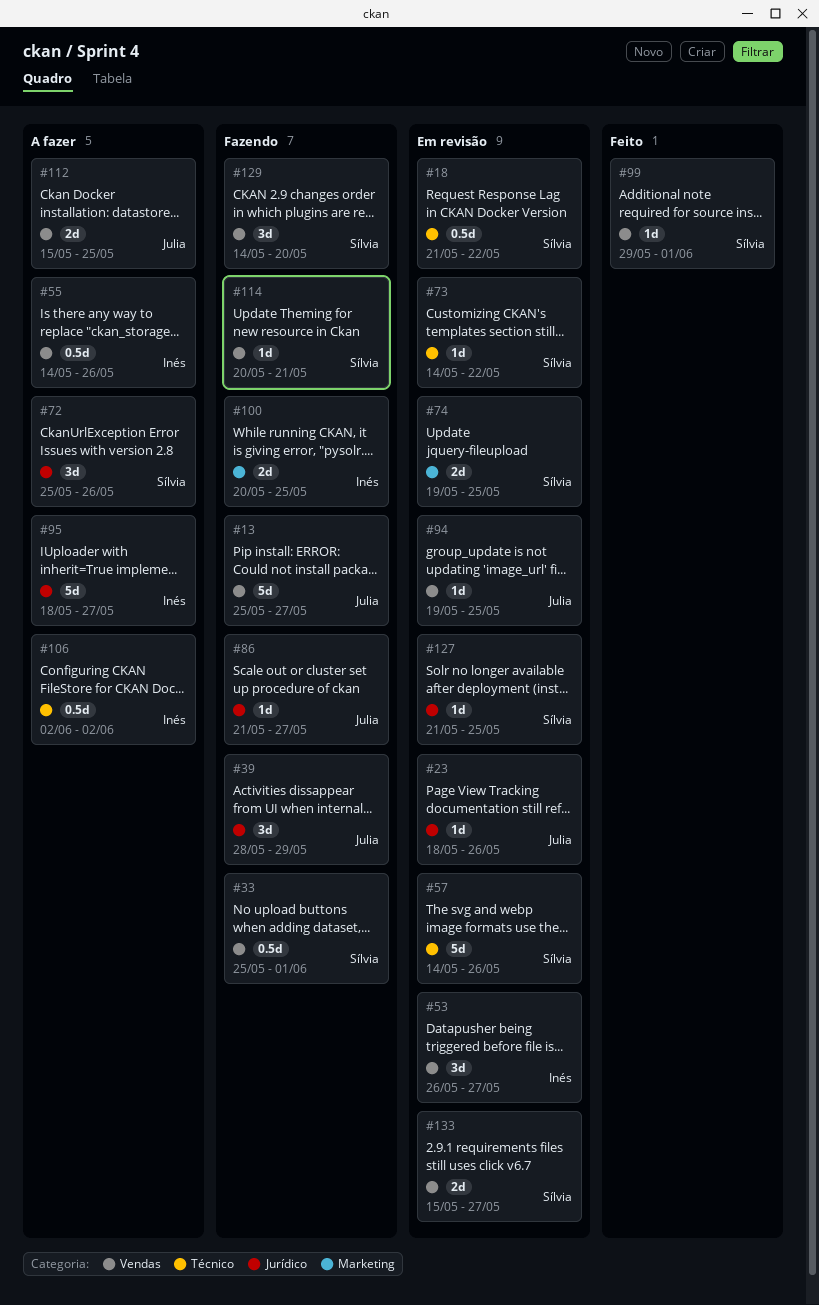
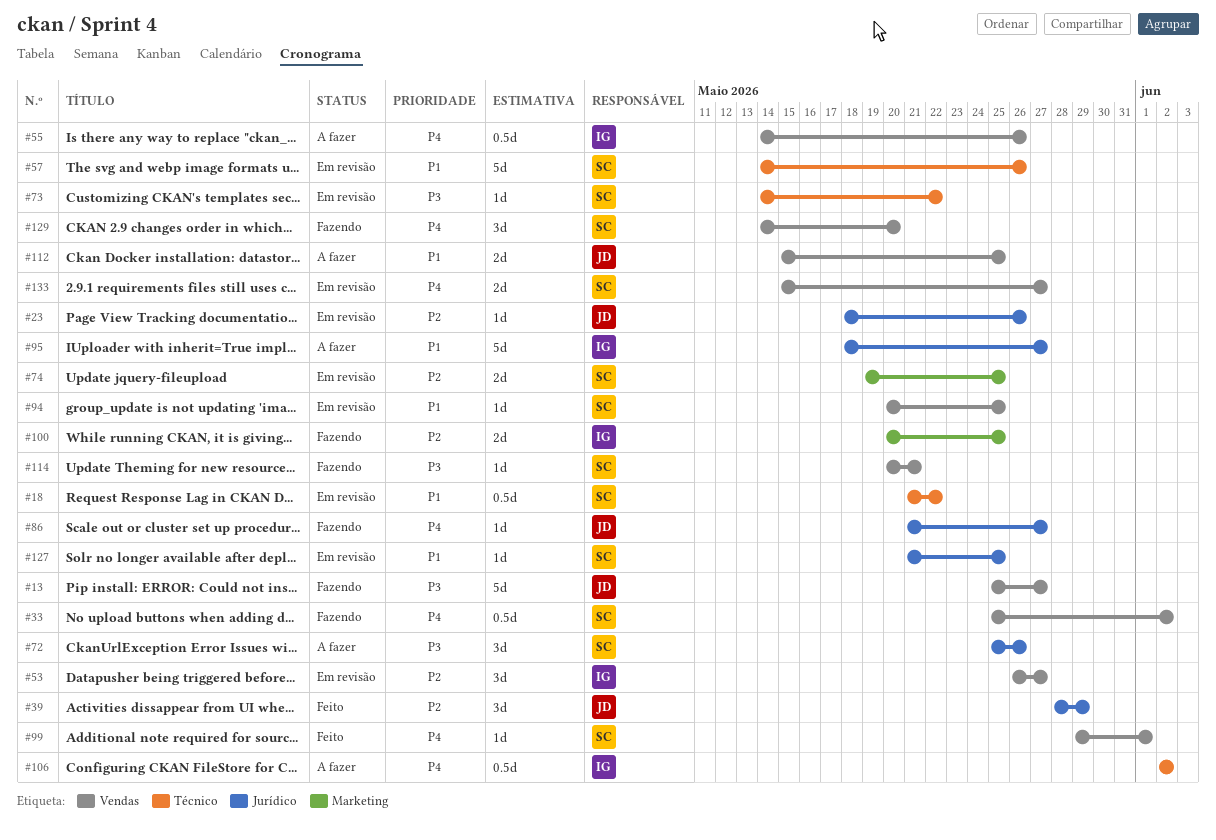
#33, due: Jun 1 -> Jun 2
#39, status: Fazendo -> Feito
#94, owner: Julia -> Sílvia
#94, start: May 19 -> May 20

